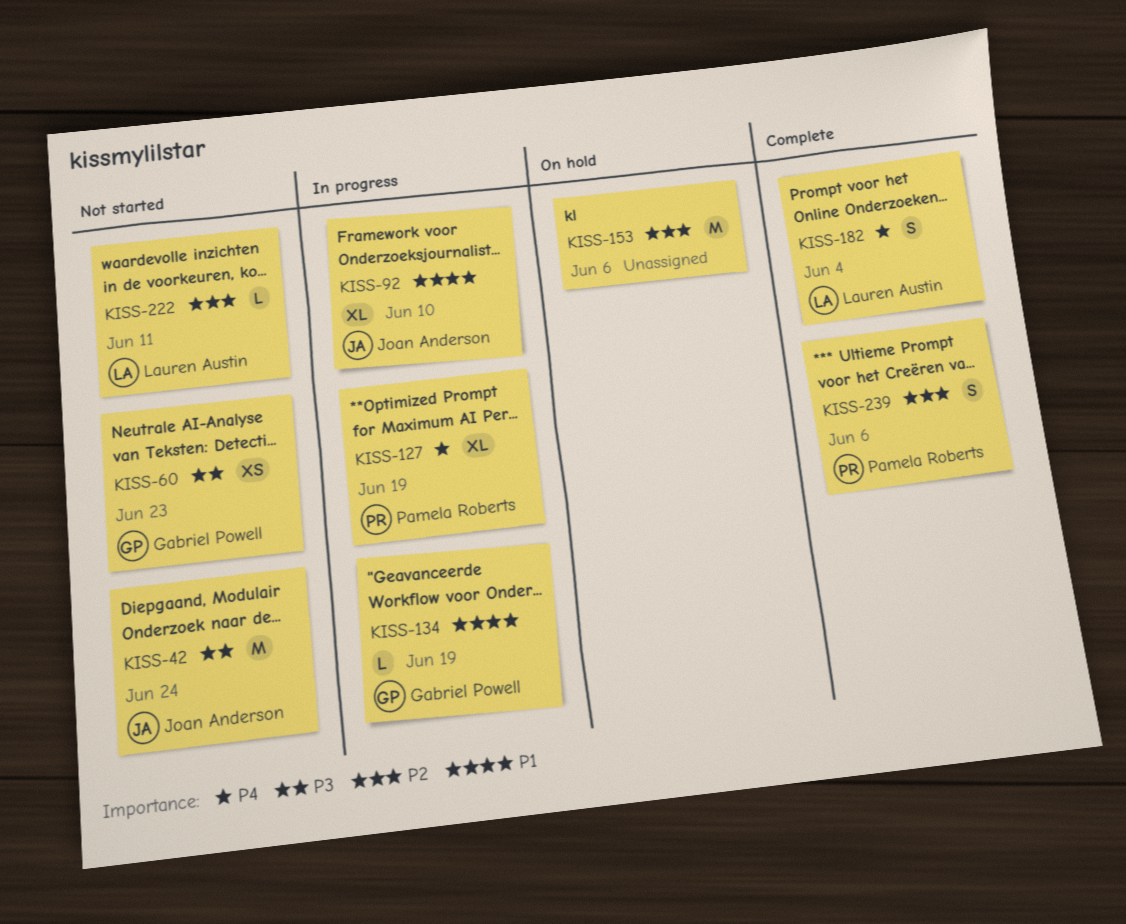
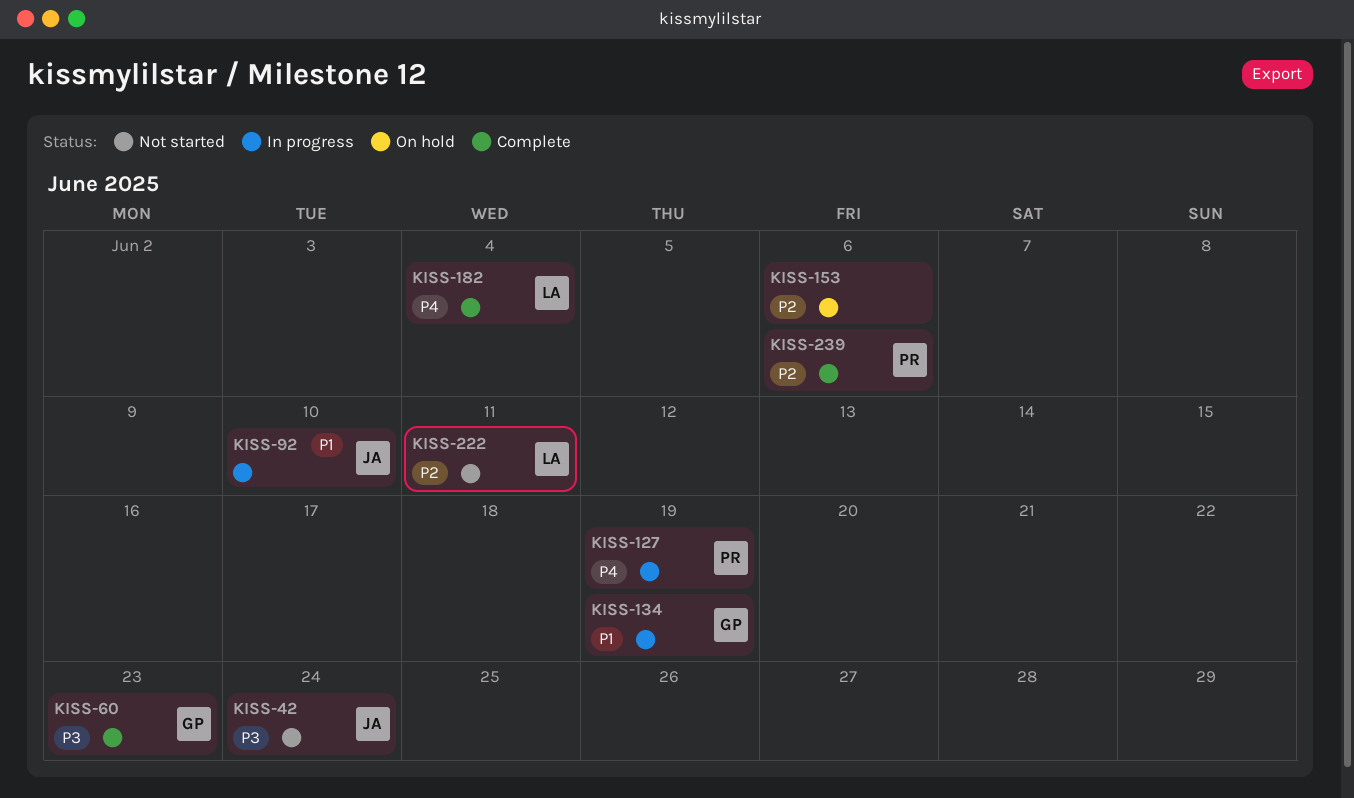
KISS-60, status: Not started -> Complete

